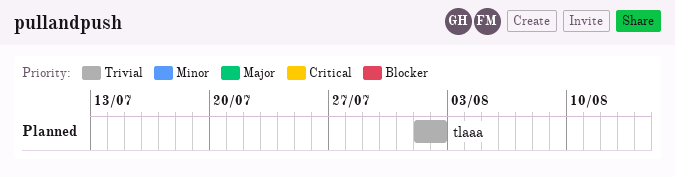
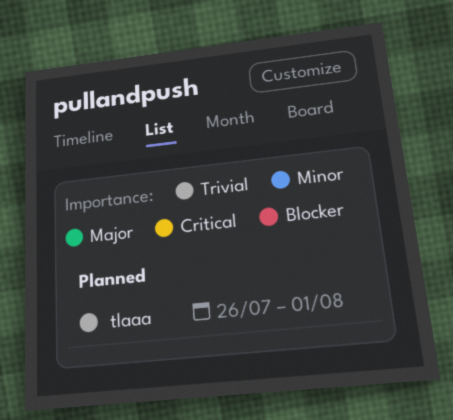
tlaaa, start: Aug 1 -> Jul 26
tlaaa, due: Aug 2 -> Aug 1

